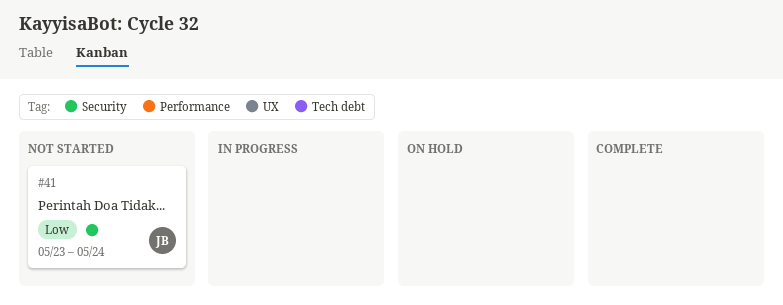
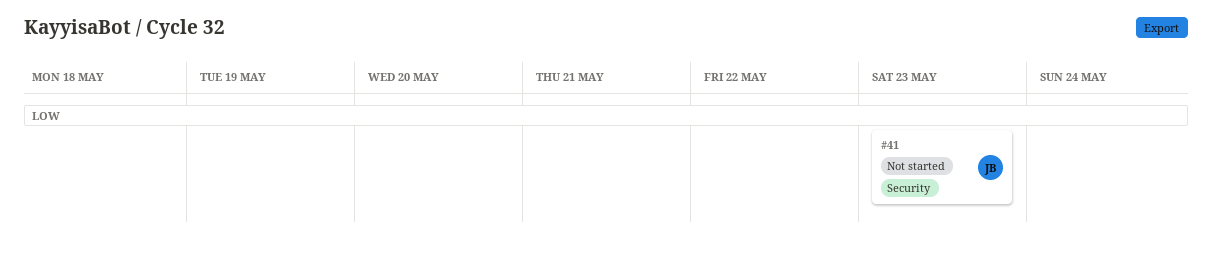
#41, due: May 24 -> May 23

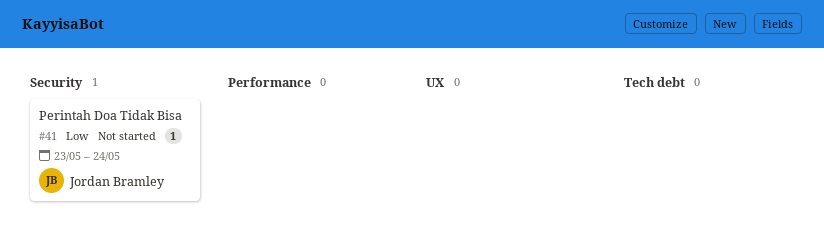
#41, due: May 23 -> May 24

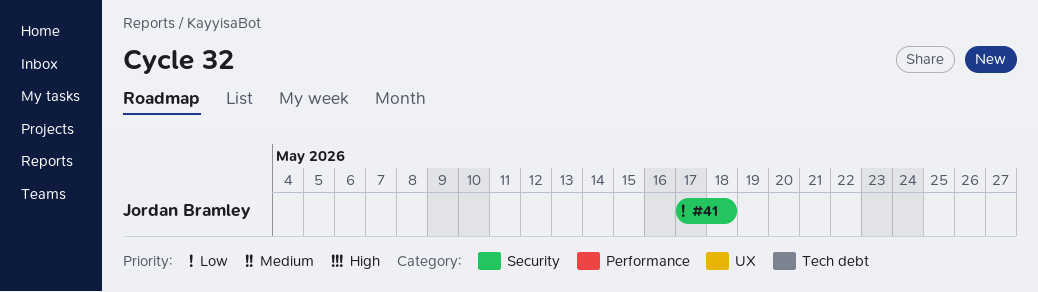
#41, start: May 23 -> May 17
#41, due: May 24 -> May 18

